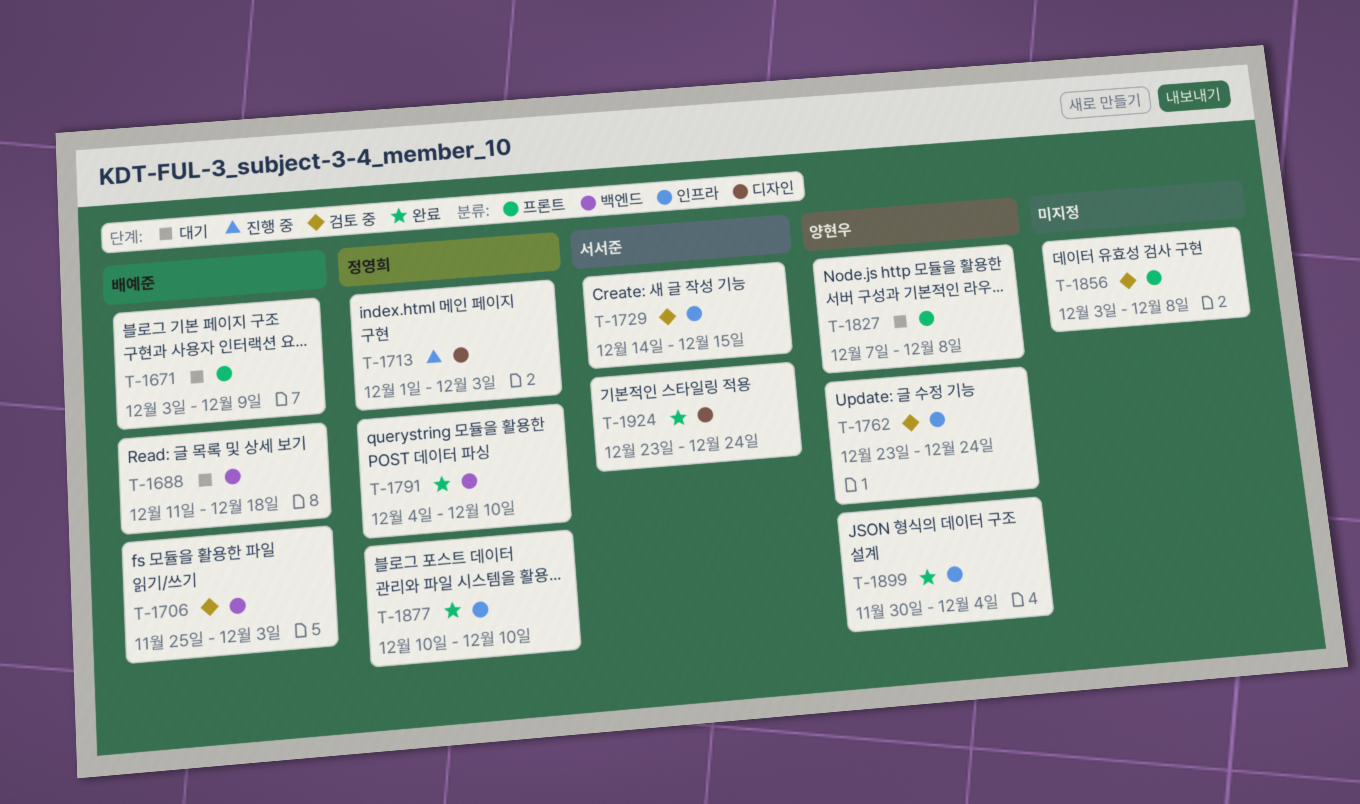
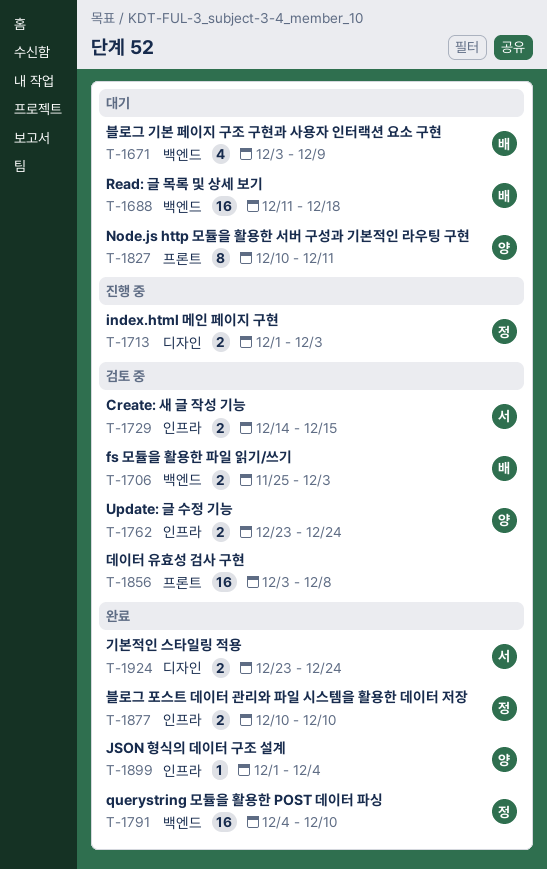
T-1671, label: 프론트 -> 백엔드
T-1827, start: Dec 7 -> Dec 10
T-1827, due: Dec 8 -> Dec 11
T-1899, start: Nov 30 -> Dec 1

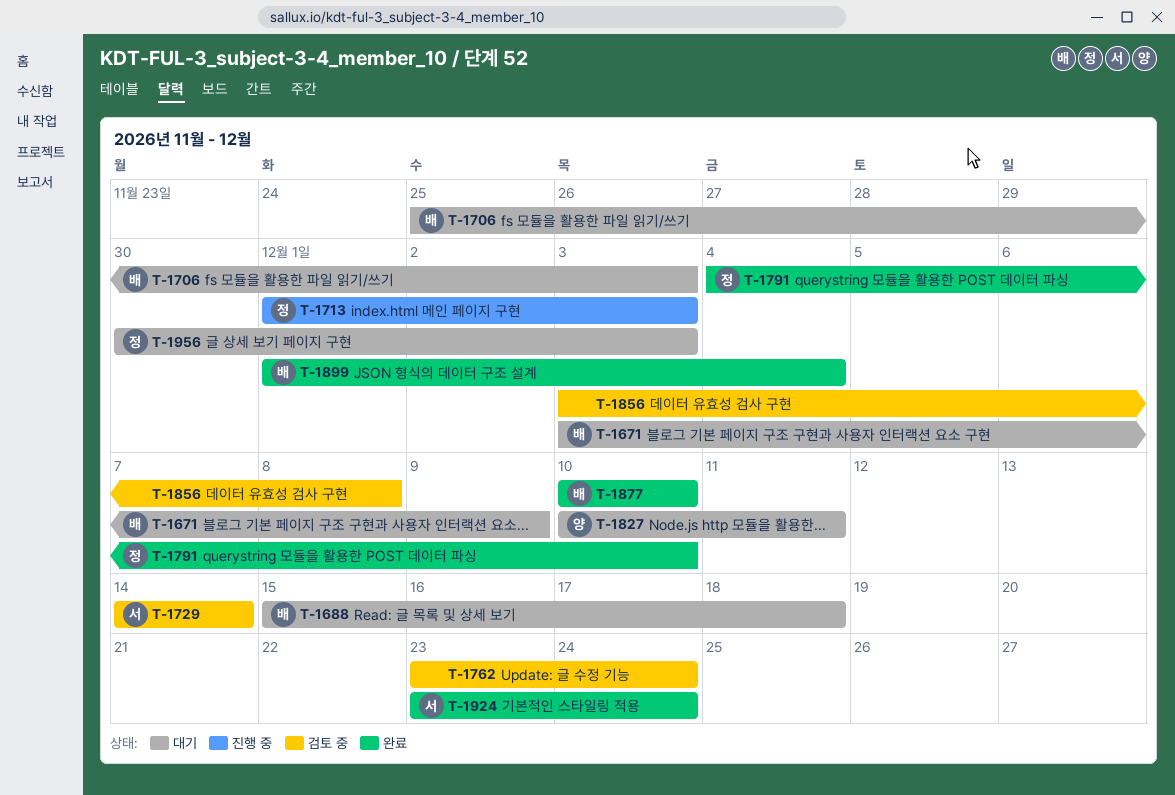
T-1688, start: Dec 11 -> Dec 15
T-1706, status: 검토 중 -> 대기
T-1729, due: Dec 15 -> Dec 14
T-1762, owner: 양 -> none
T-1877, owner: 정 -> 배
T-1899, owner: 양 -> 배
T-1956: none -> present

